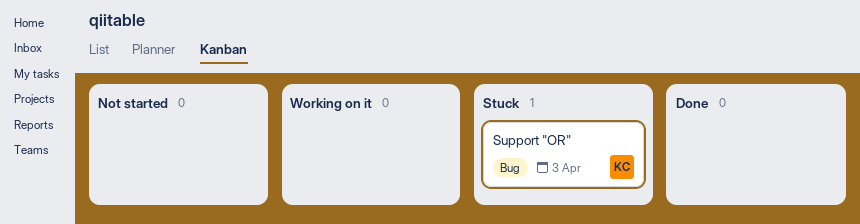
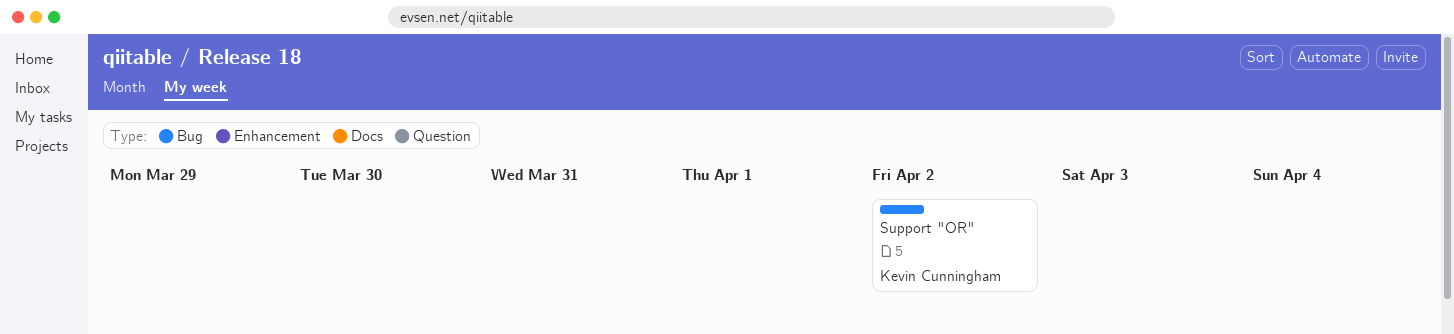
Support "OR", due: Apr 3 -> Apr 2

